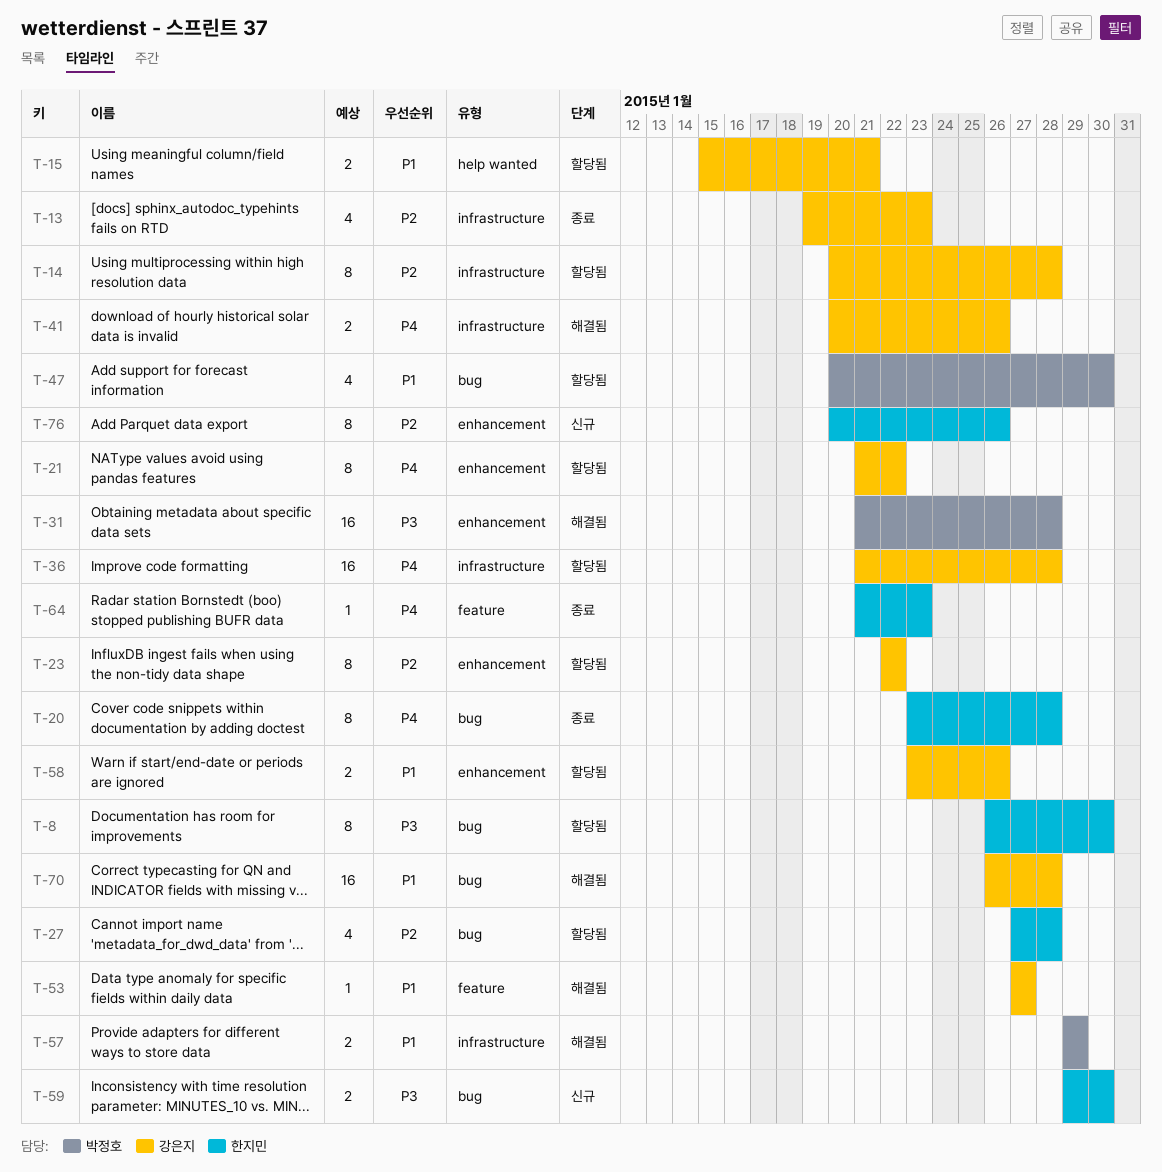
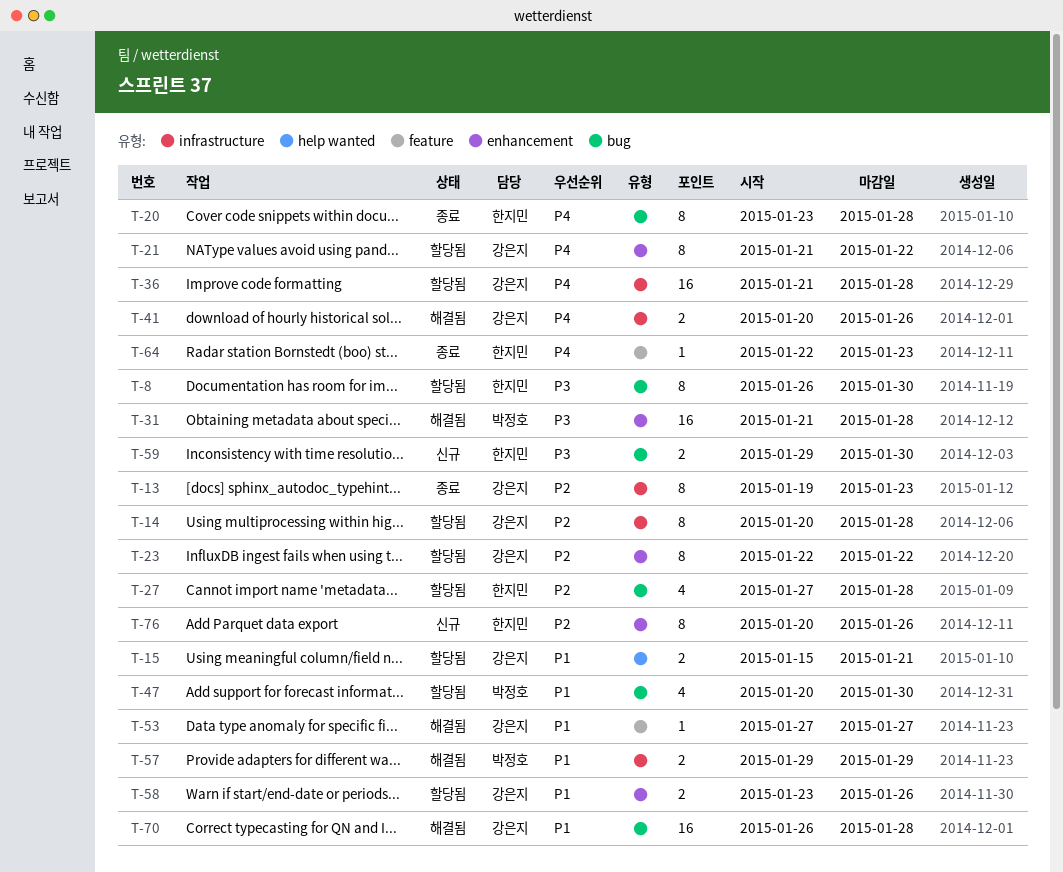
T-13, estimate: 4 -> 8
T-64, start: Jan 21 -> Jan 22

